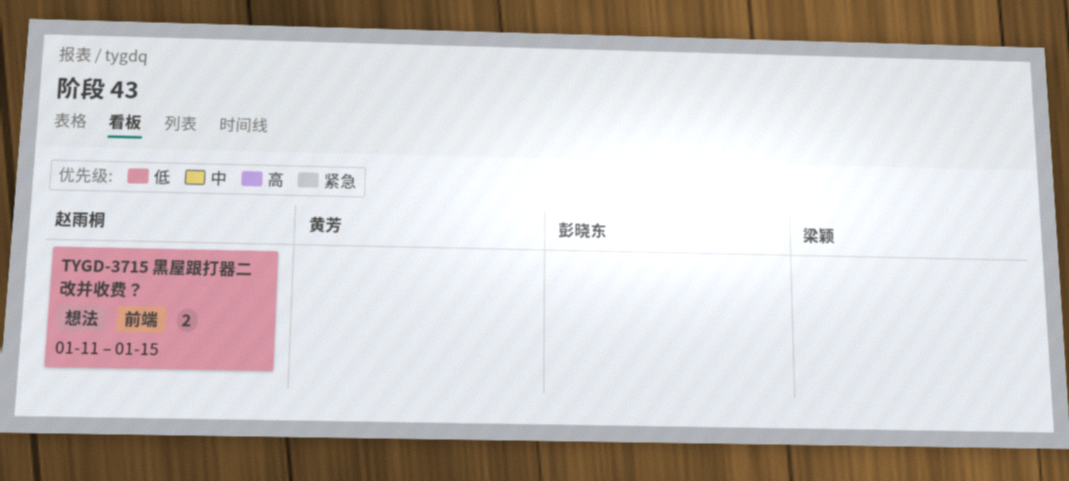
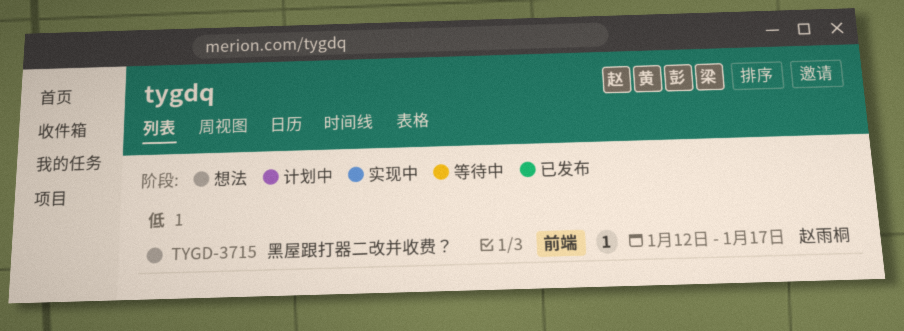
TYGD-3715, estimate: 2 -> 1
TYGD-3715, start: Jan 11 -> Jan 12
TYGD-3715, due: Jan 15 -> Jan 17

